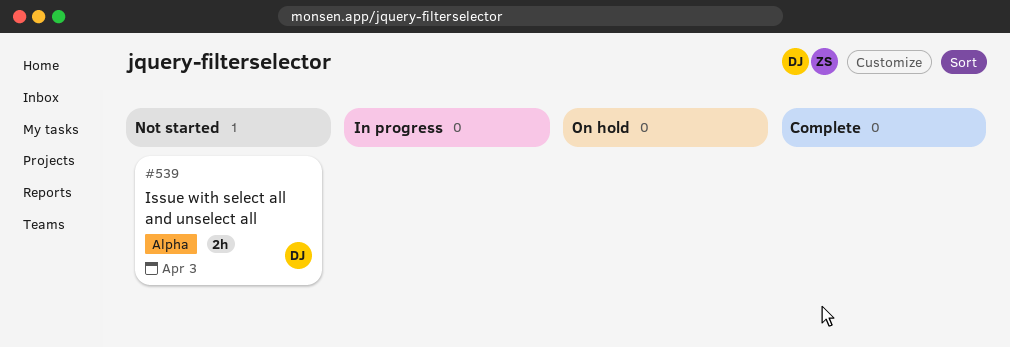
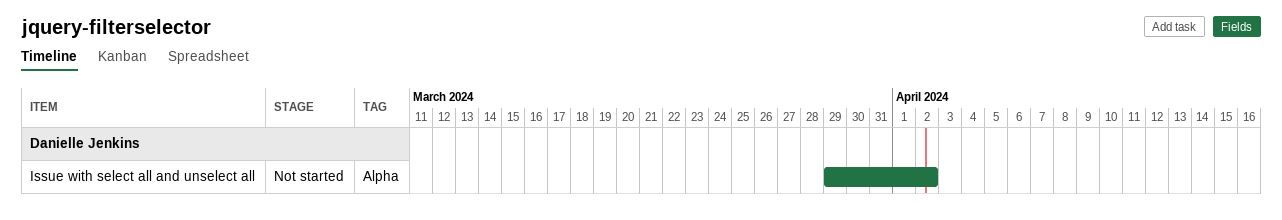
Issue with select all and unselect all, due: Apr 3 -> Apr 2

